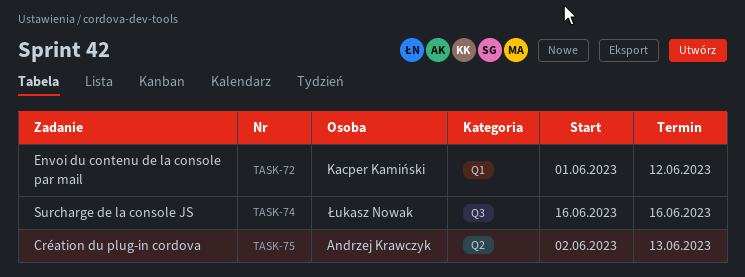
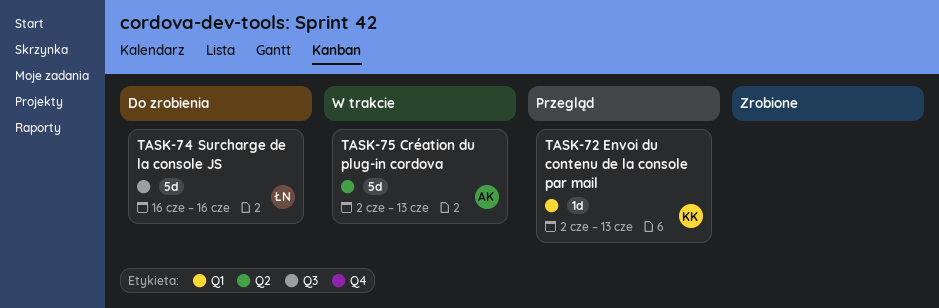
TASK-72, start: Jun 1 -> Jun 2
TASK-72, due: Jun 12 -> Jun 13

